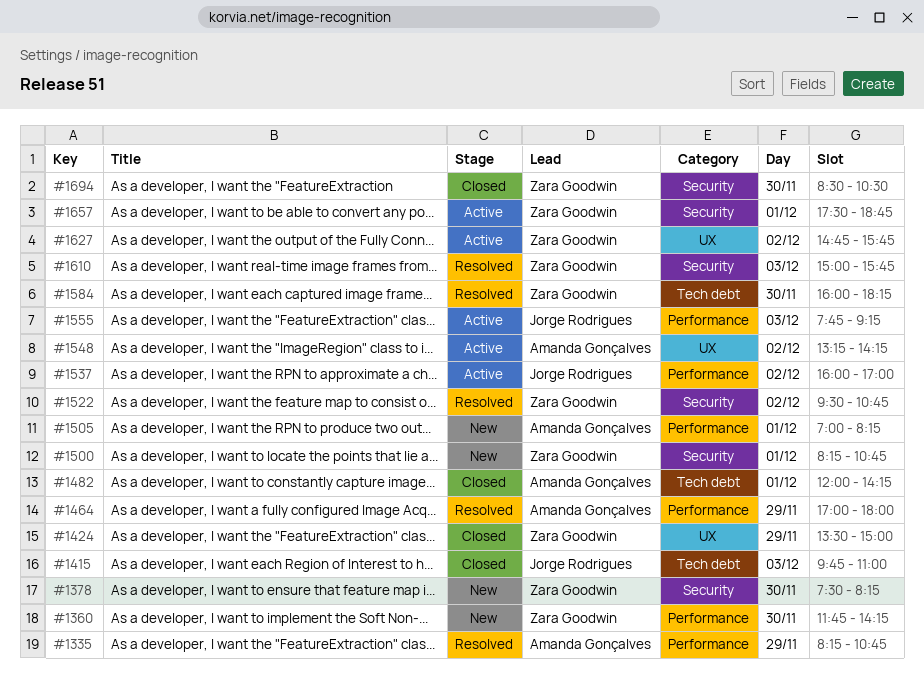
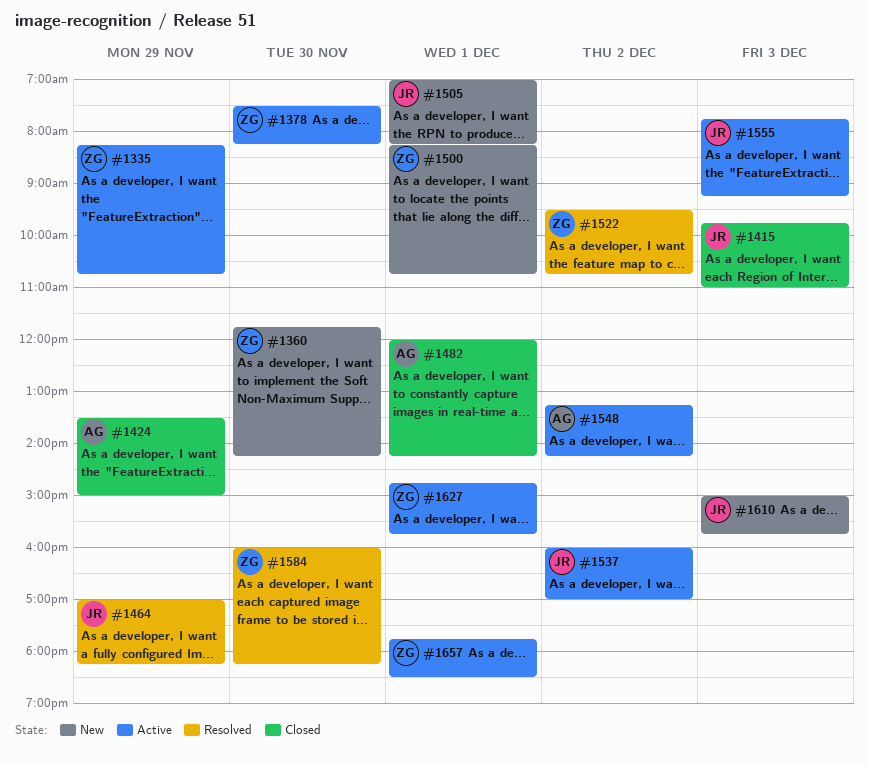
#1335, status: Resolved -> Active
#1335, owner: Amanda Gonçalves -> Zara Goodwin
#1378, status: New -> Active
#1424, owner: Zara Goodwin -> Amanda Gonçalves
#1464, owner: Amanda Gonçalves -> Jorge Rodrigues
#1464, ends: 18:00 -> 18:15
#1505, owner: Amanda Gonçalves -> Jorge Rodrigues
#1610, status: Resolved -> New
#1610, owner: Zara Goodwin -> Jorge Rodrigues
#1627, day: Dec 2 -> Dec 1
#1657, begins: 17:30 -> 17:45
#1657, ends: 18:45 -> 18:30
#1694: present -> none

